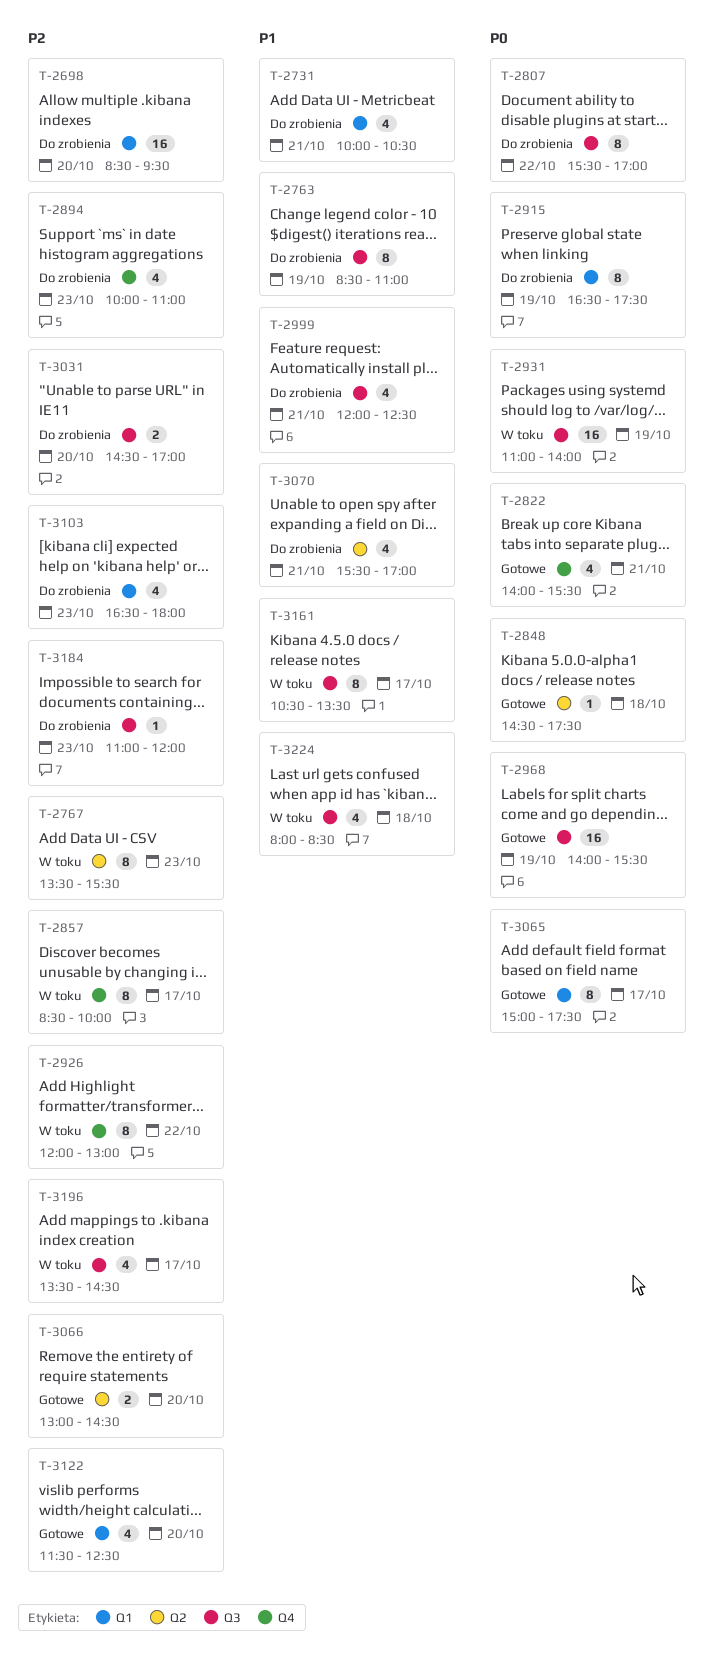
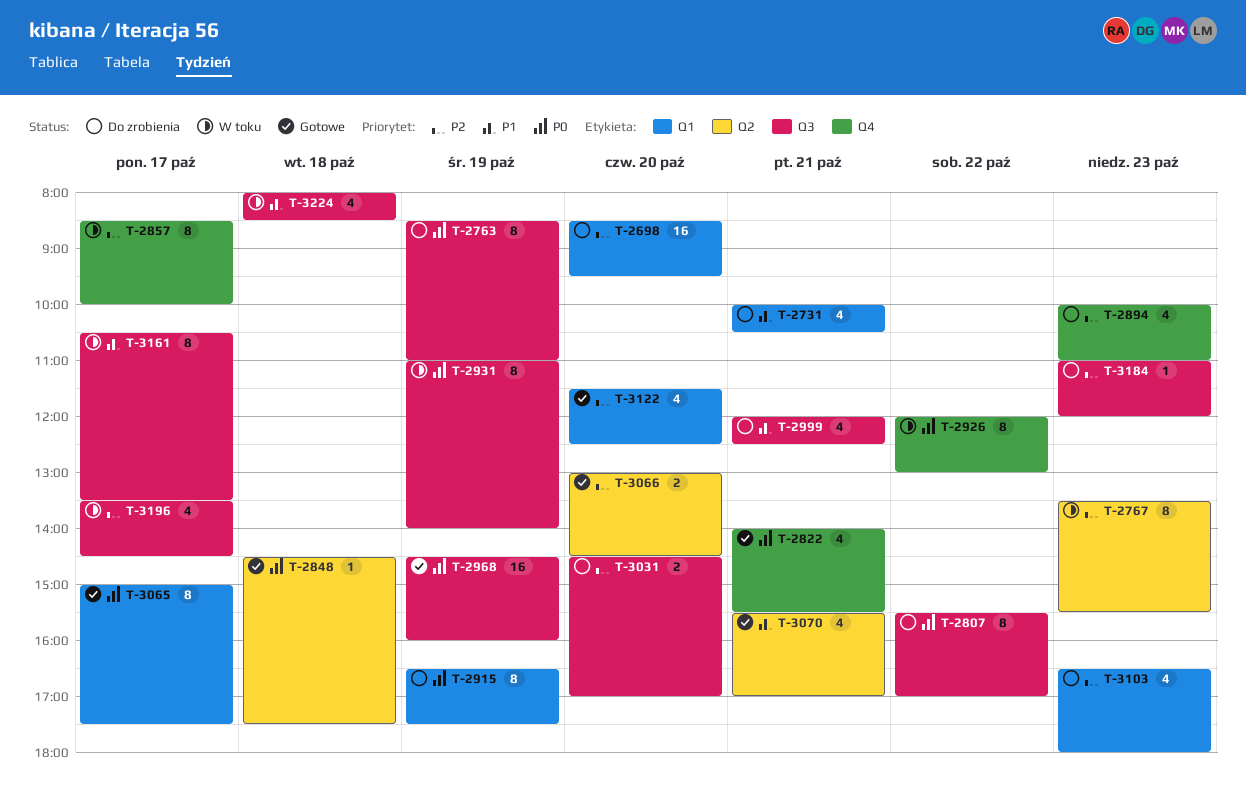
T-2763, priority: P1 -> P0
T-2926, priority: P2 -> P0
T-2931, estimate: 16 -> 8
T-2968, begins: 14:00 -> 14:30
T-2968, ends: 15:30 -> 16:00
T-3070, status: Do zrobienia -> Gotowe

